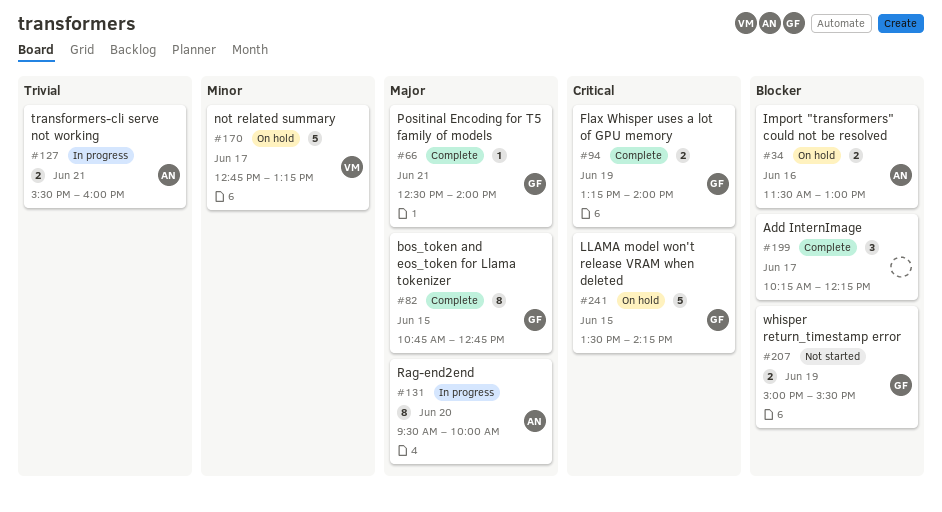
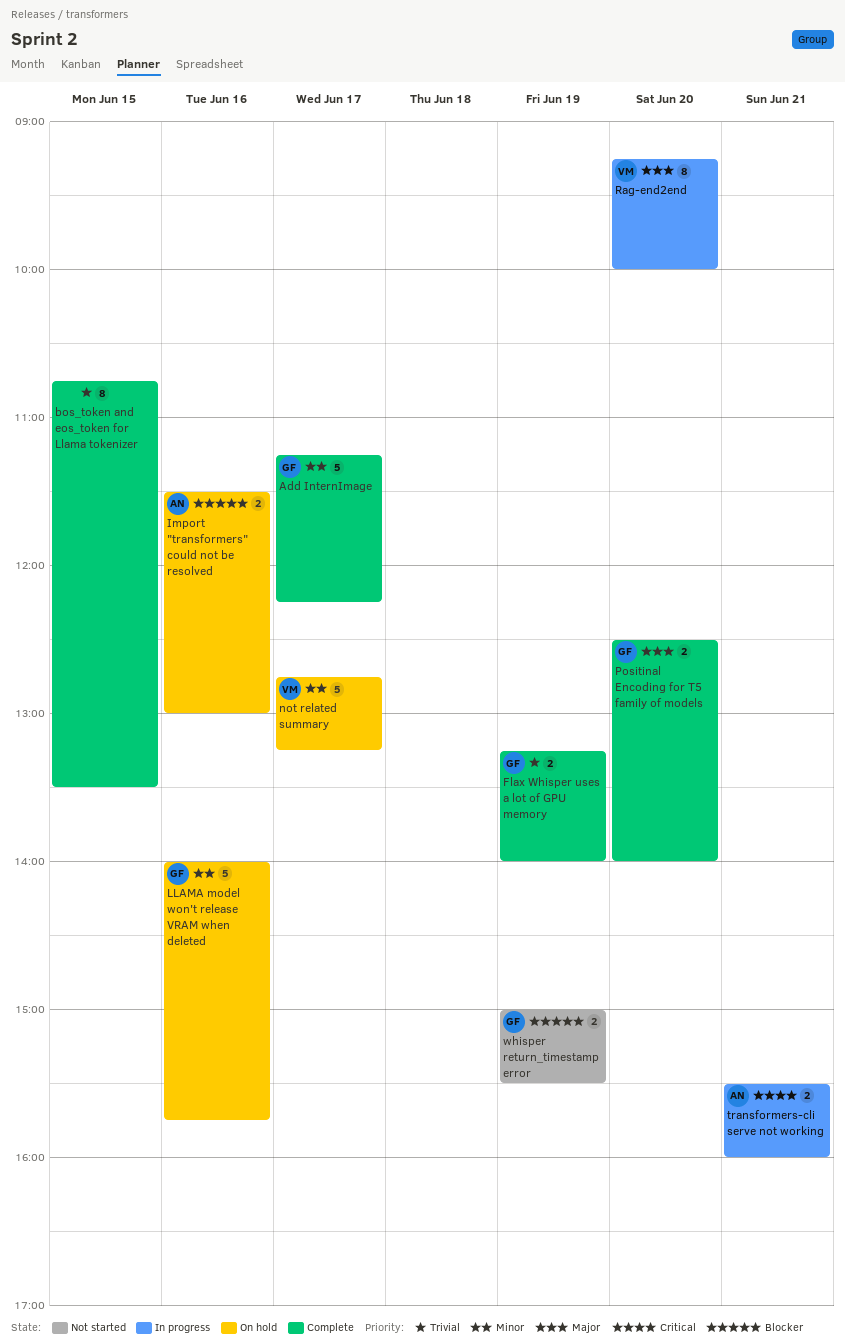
Add InternImage, owner: none -> GF
Add InternImage, priority: Blocker -> Minor
Add InternImage, estimate: 3 -> 5
Add InternImage, begins: 10:15 -> 11:15
bos_token and eos_token for Llama tokenizer, owner: GF -> none
bos_token and eos_token for Llama tokenizer, priority: Major -> Trivial
bos_token and eos_token for Llama tokenizer, ends: 12:45 -> 13:30
Flax Whisper uses a lot of GPU memory, priority: Critical -> Trivial
LLAMA model won't release VRAM when deleted, priority: Critical -> Minor
LLAMA model won't release VRAM when deleted, day: Jun 15 -> Jun 16
LLAMA model won't release VRAM when deleted, begins: 13:30 -> 14:00
LLAMA model won't release VRAM when deleted, ends: 14:15 -> 15:45
Positinal Encoding for T5 family of models, estimate: 1 -> 2
Positinal Encoding for T5 family of models, day: Jun 21 -> Jun 20
Rag-end2end, owner: AN -> VM
Rag-end2end, begins: 09:30 -> 09:15
transformers-cli serve not working, priority: Trivial -> Critical

